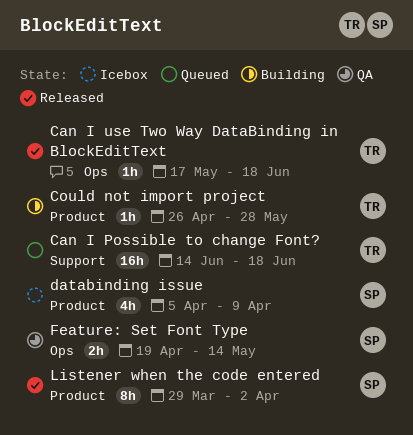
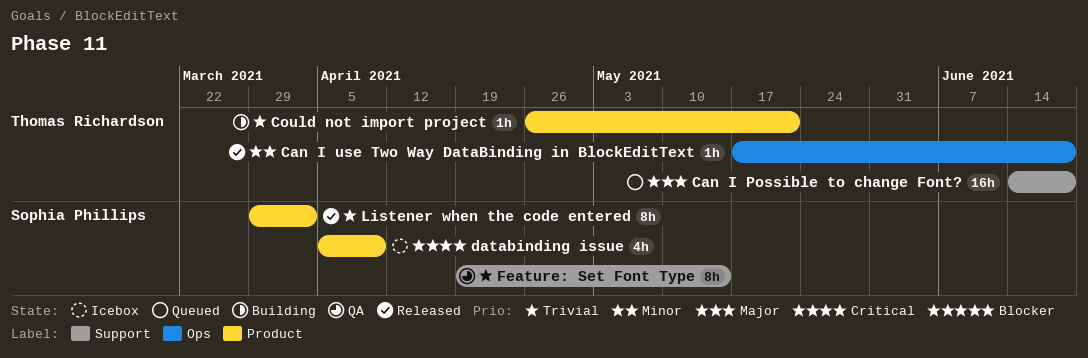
Could not import project, due: May 28 -> May 21
Feature: Set Font Type, label: Ops -> Support
Feature: Set Font Type, estimate: 2h -> 8h

